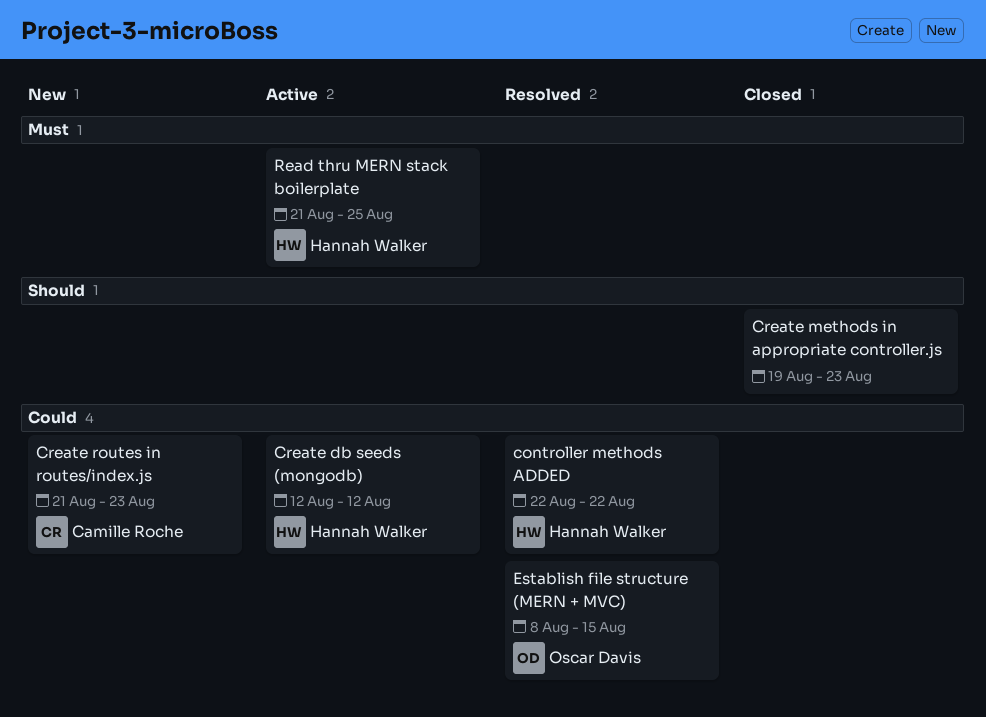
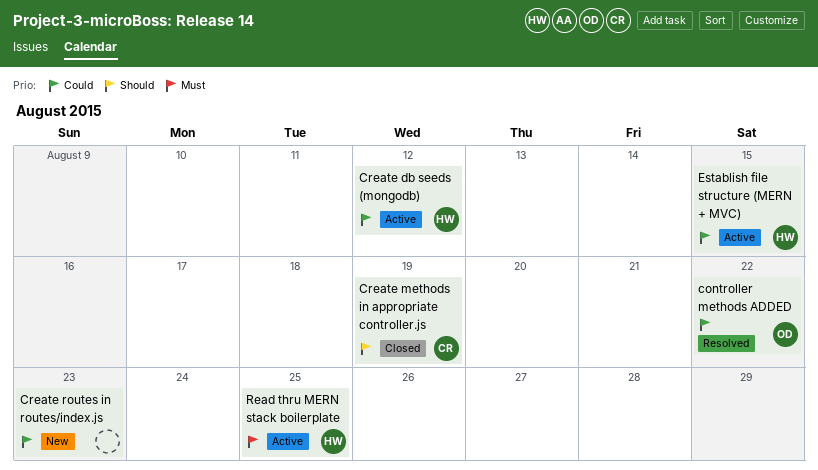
controller methods ADDED, owner: Hannah Walker -> Oscar Davis
Create methods in appropriate controller.js, owner: none -> Camille Roche
Create methods in appropriate controller.js, due: Aug 23 -> Aug 19
Create routes in routes/index.js, owner: Camille Roche -> none
Establish file structure (MERN + MVC), status: Resolved -> Active
Establish file structure (MERN + MVC), owner: Oscar Davis -> Hannah Walker

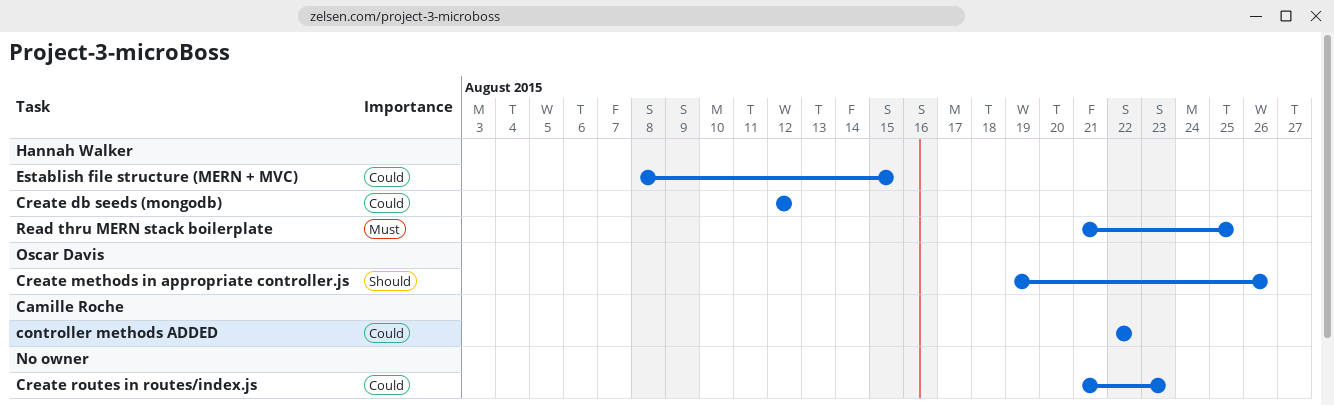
controller methods ADDED, owner: Oscar Davis -> Camille Roche
Create methods in appropriate controller.js, owner: Camille Roche -> Oscar Davis
Create methods in appropriate controller.js, due: Aug 19 -> Aug 26

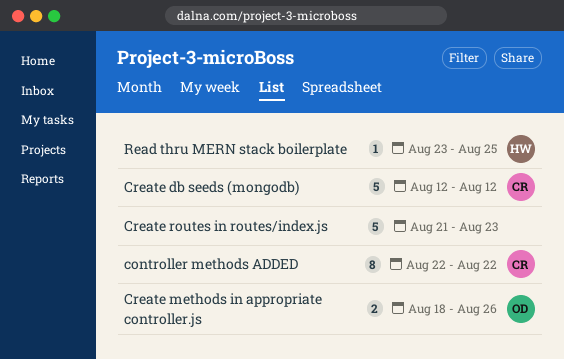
Create db seeds (mongodb), owner: Hannah Walker -> Camille Roche
Create methods in appropriate controller.js, start: Aug 19 -> Aug 18
Establish file structure (MERN + MVC): present -> none
Read thru MERN stack boilerplate, start: Aug 21 -> Aug 23

